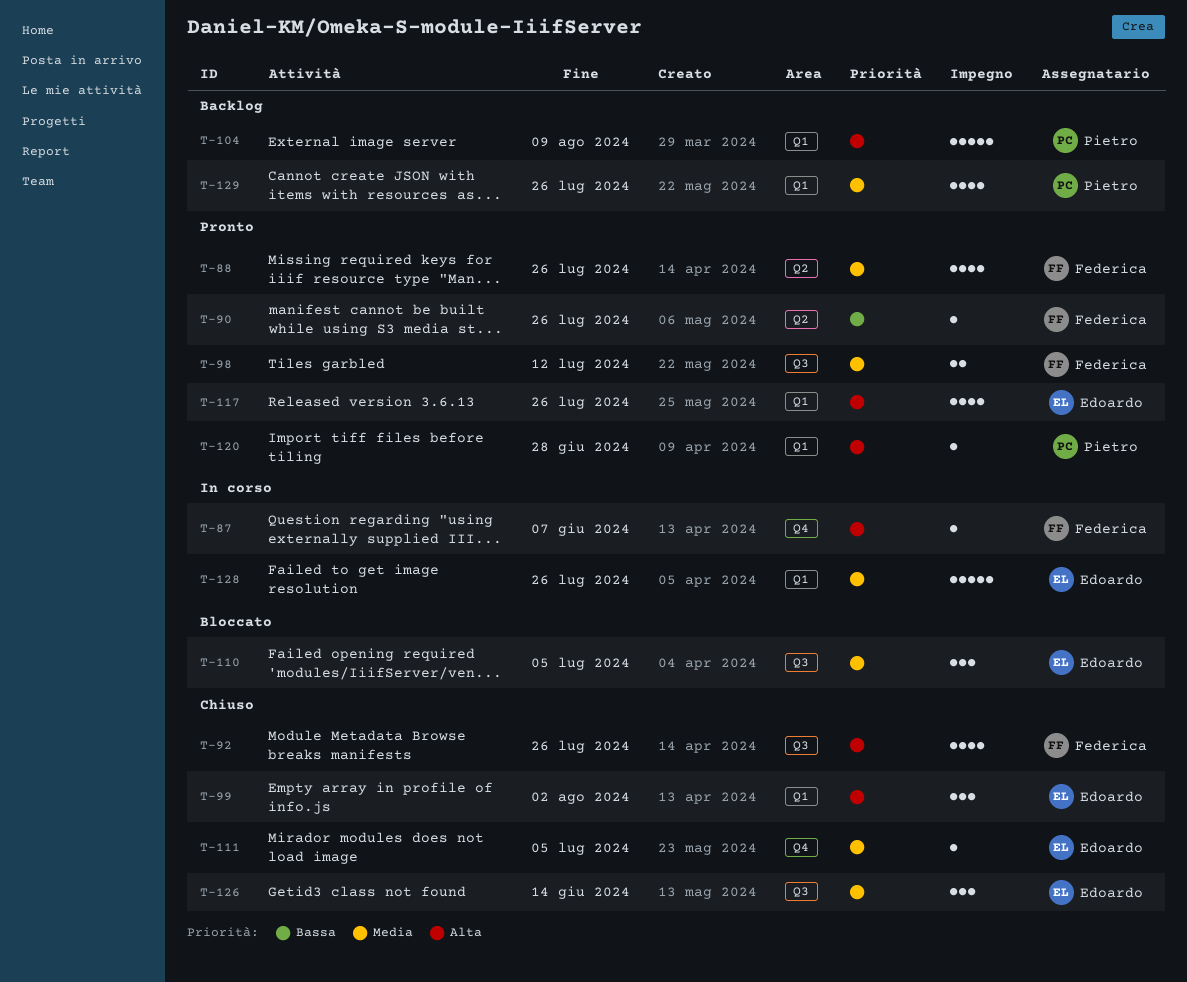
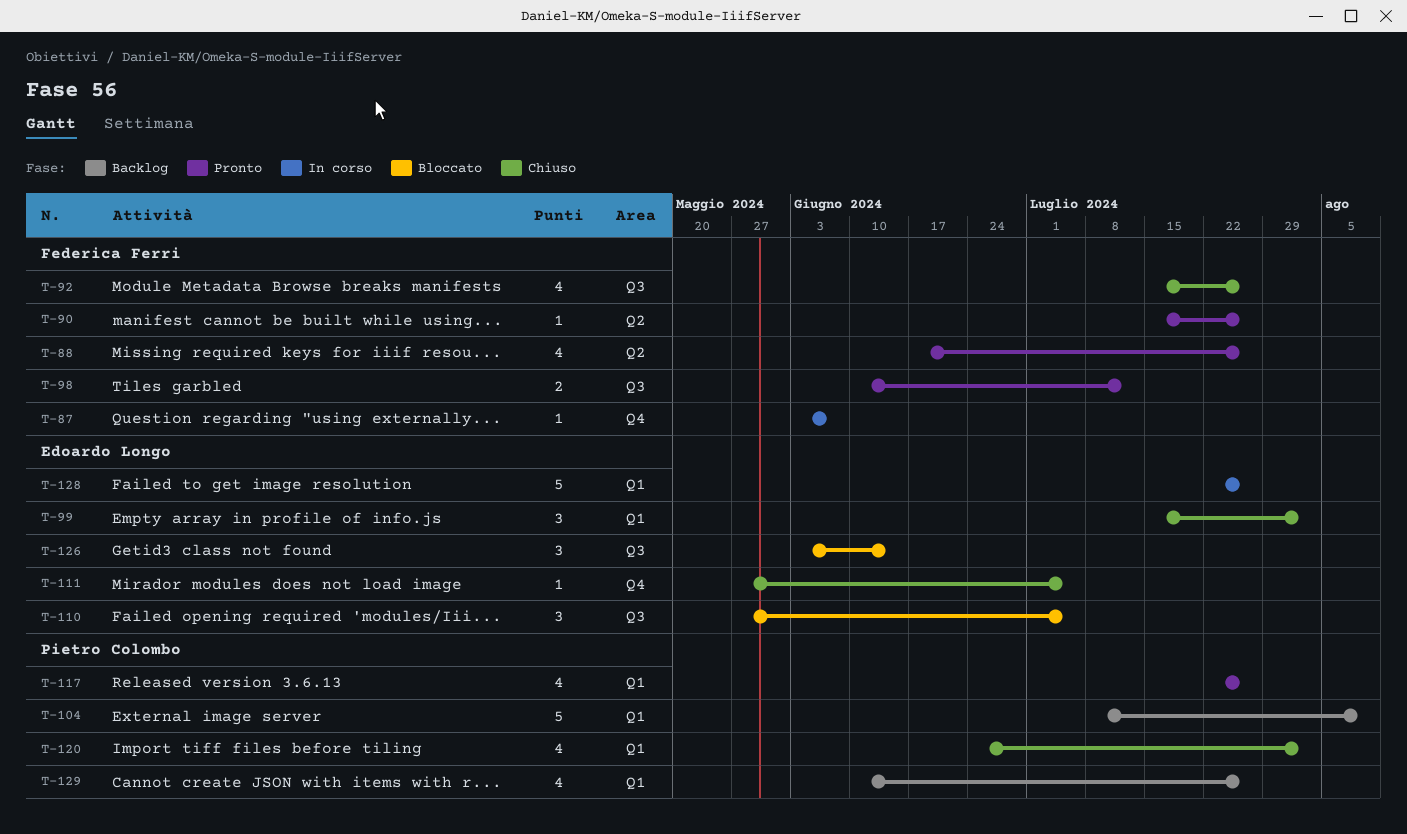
T-117, owner: Edoardo Longo -> Pietro Colombo
T-120, status: Pronto -> Chiuso
T-120, estimate: 1 -> 4
T-120, due: Jun 28 -> Aug 2
T-126, status: Chiuso -> Bloccato

